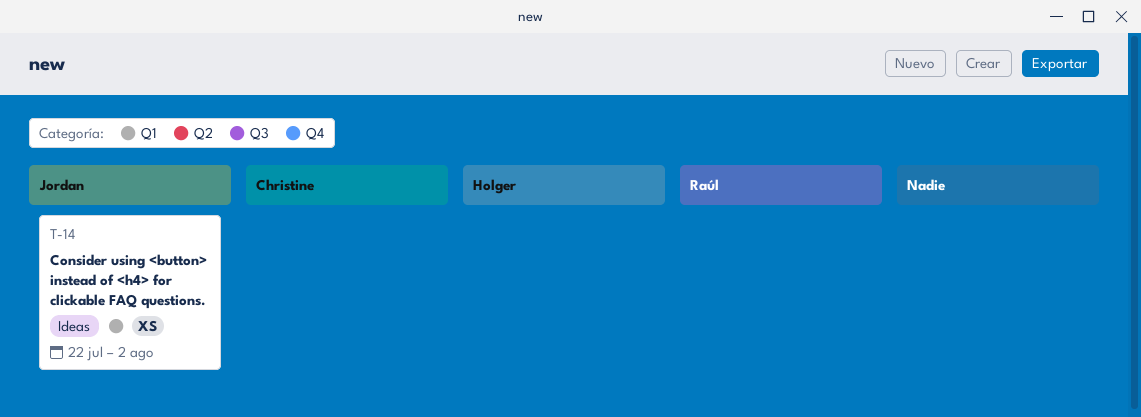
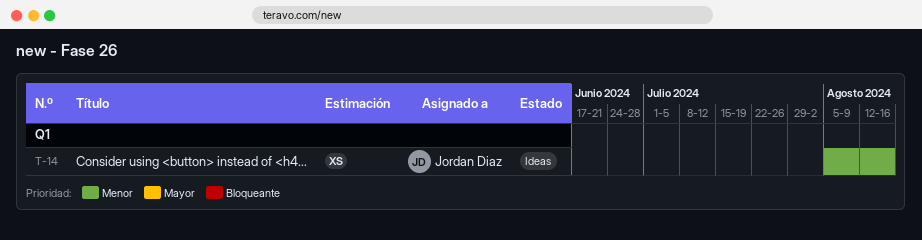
T-14, start: Jul 22 -> Aug 5
T-14, due: Aug 2 -> Aug 16

